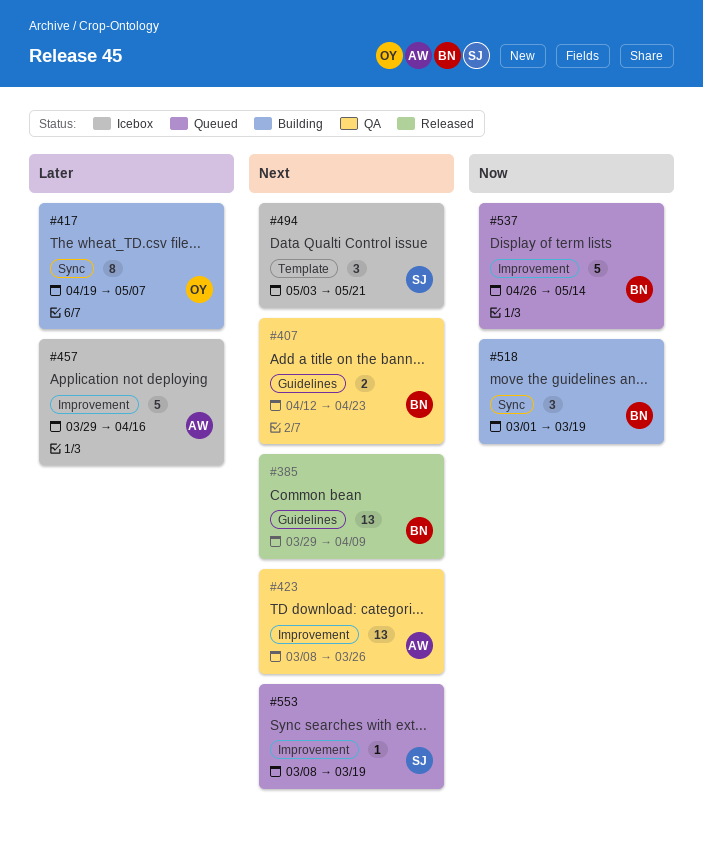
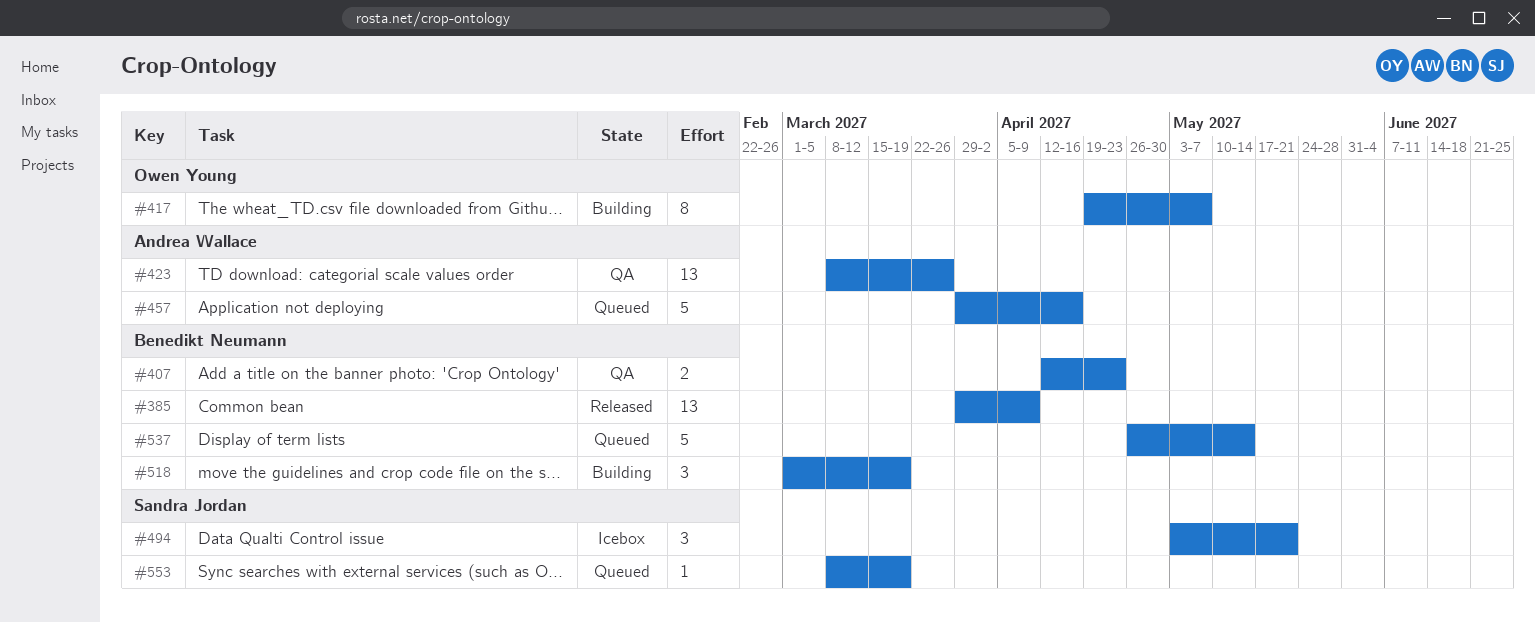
#457, status: Icebox -> Queued

